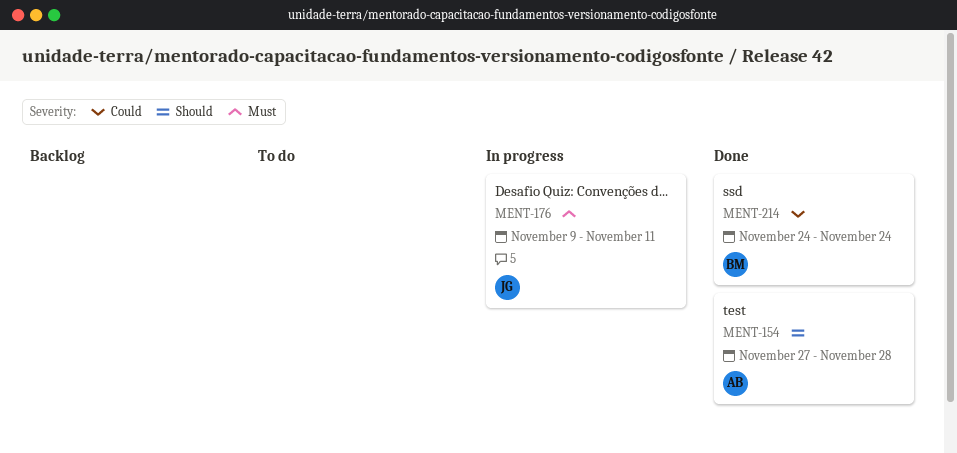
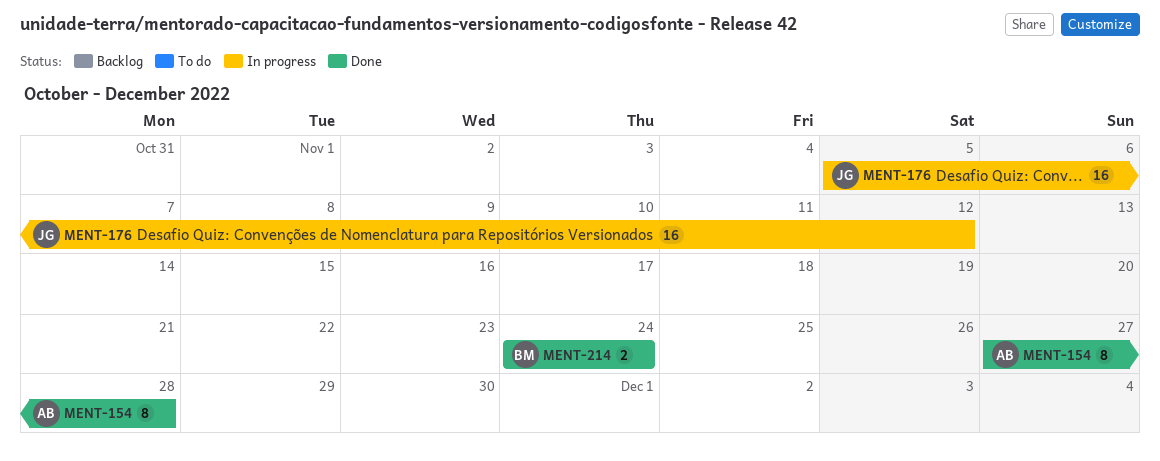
MENT-176, start: Nov 9 -> Nov 5
MENT-176, due: Nov 11 -> Nov 12

